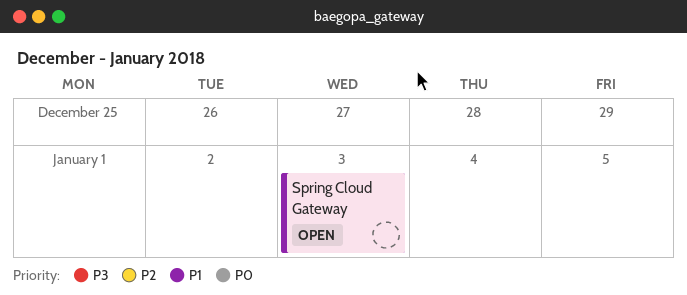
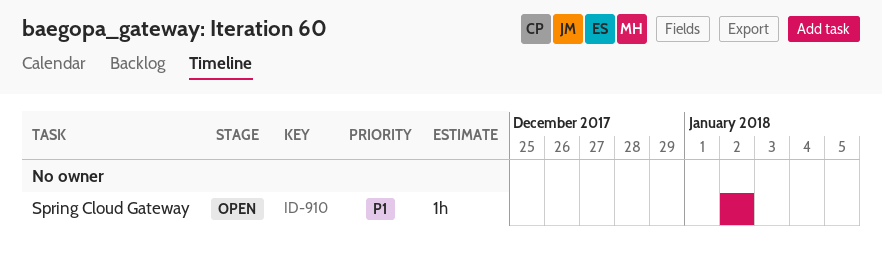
Spring Cloud Gateway, due: Jan 3 -> Jan 2

